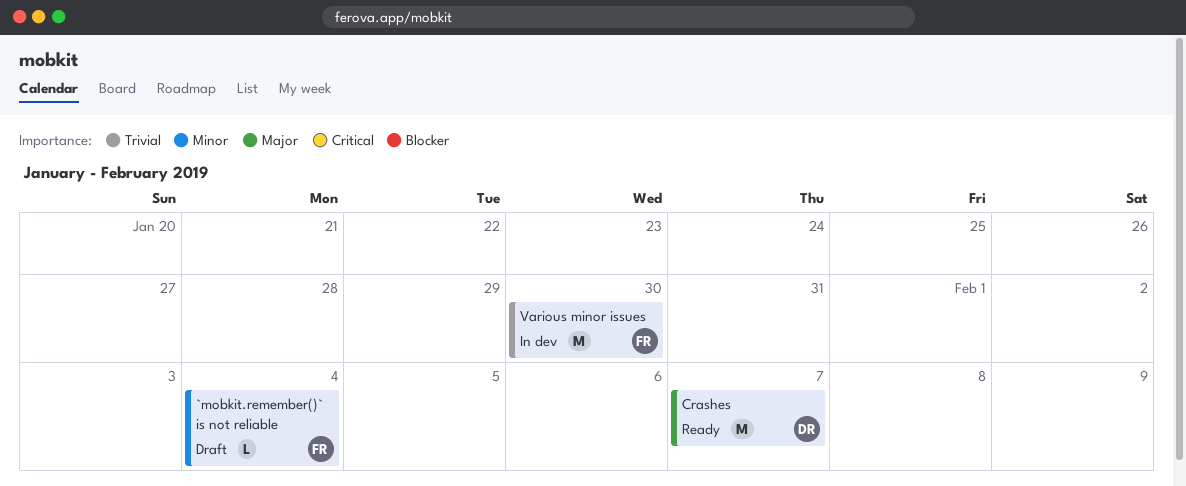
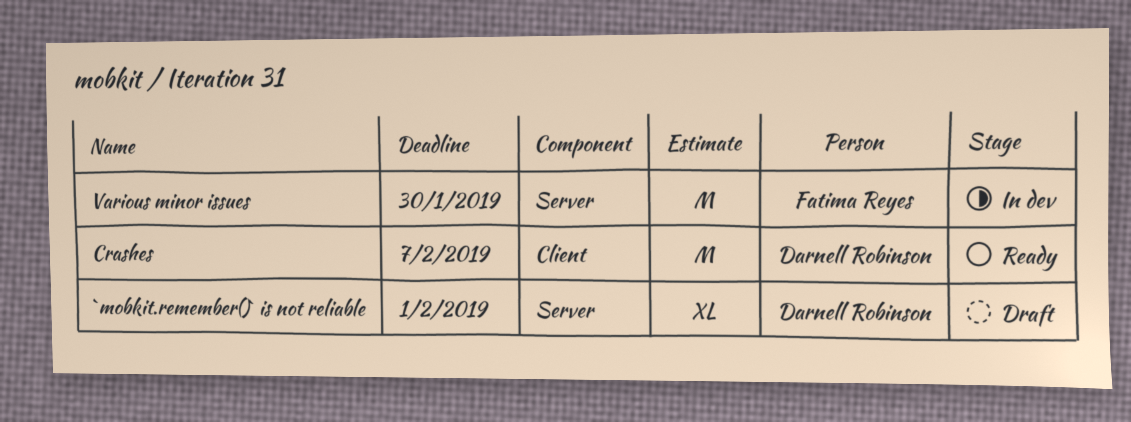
`mobkit.remember()` is not reliable, owner: Fatima Reyes -> Darnell Robinson
`mobkit.remember()` is not reliable, estimate: L -> XL
`mobkit.remember()` is not reliable, due: Feb 4 -> Feb 1

